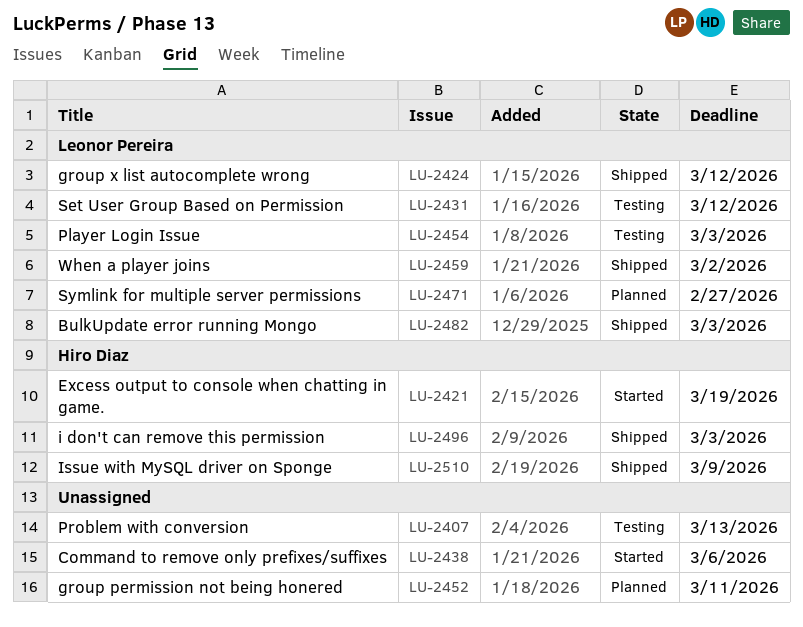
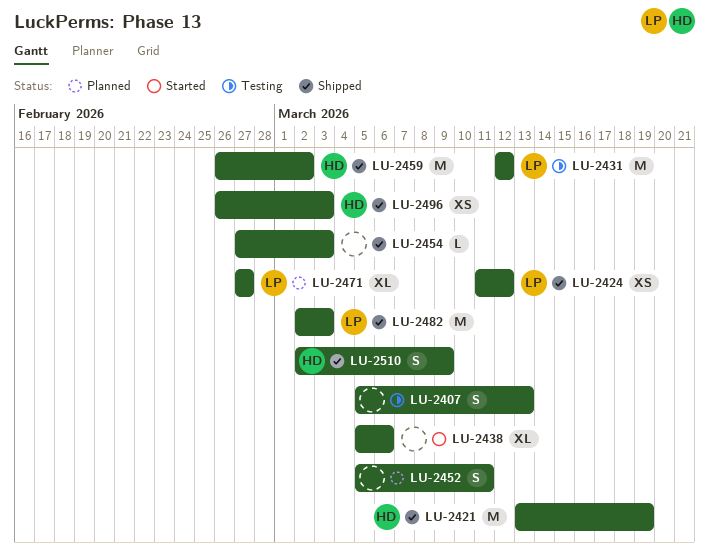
LU-2421, status: Started -> Shipped
LU-2454, status: Testing -> Shipped
LU-2454, owner: Leonor Pereira -> none
LU-2459, owner: Leonor Pereira -> Hiro Diaz

